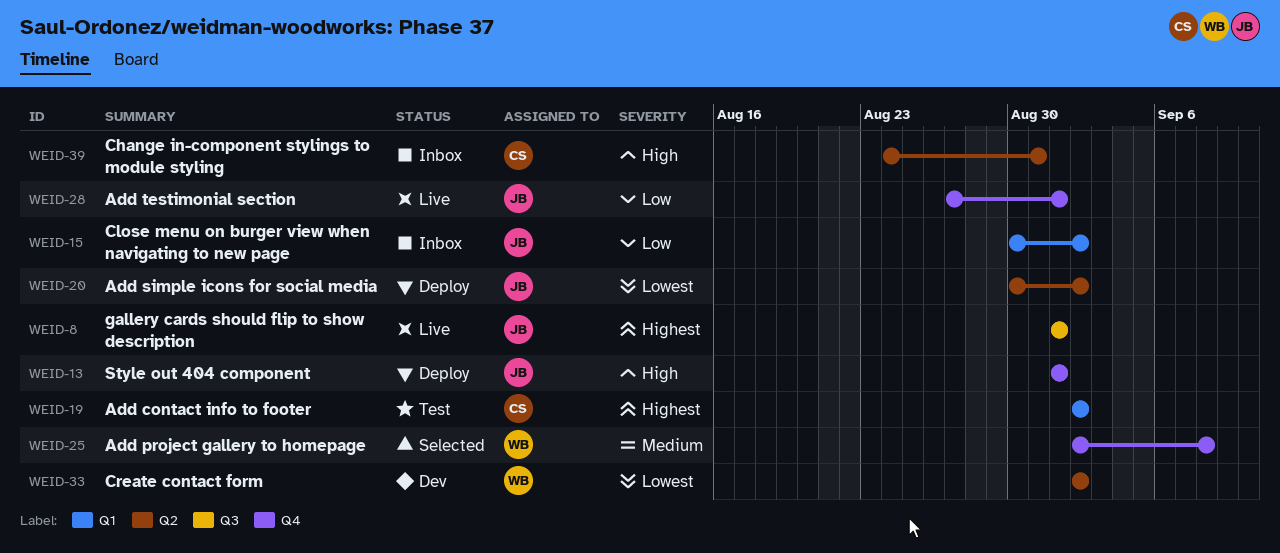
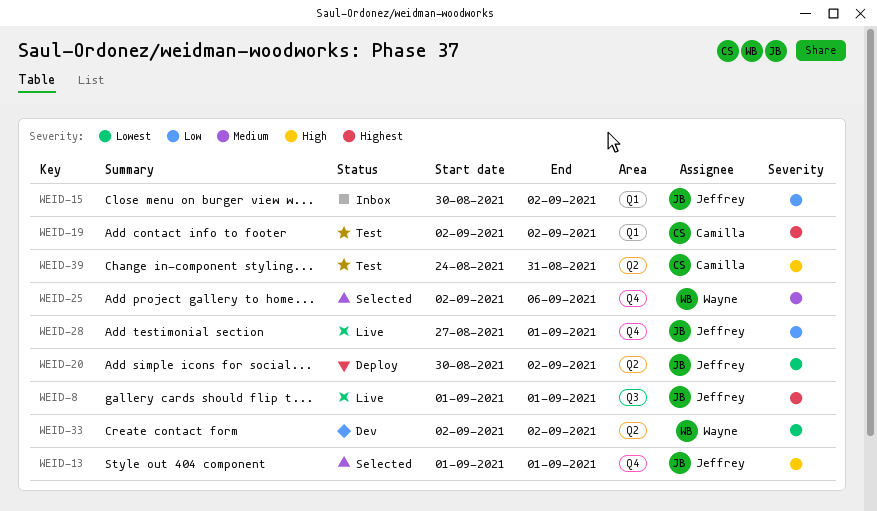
WEID-13, status: Deploy -> Selected
WEID-25, due: Sep 8 -> Sep 6
WEID-39, status: Inbox -> Test

